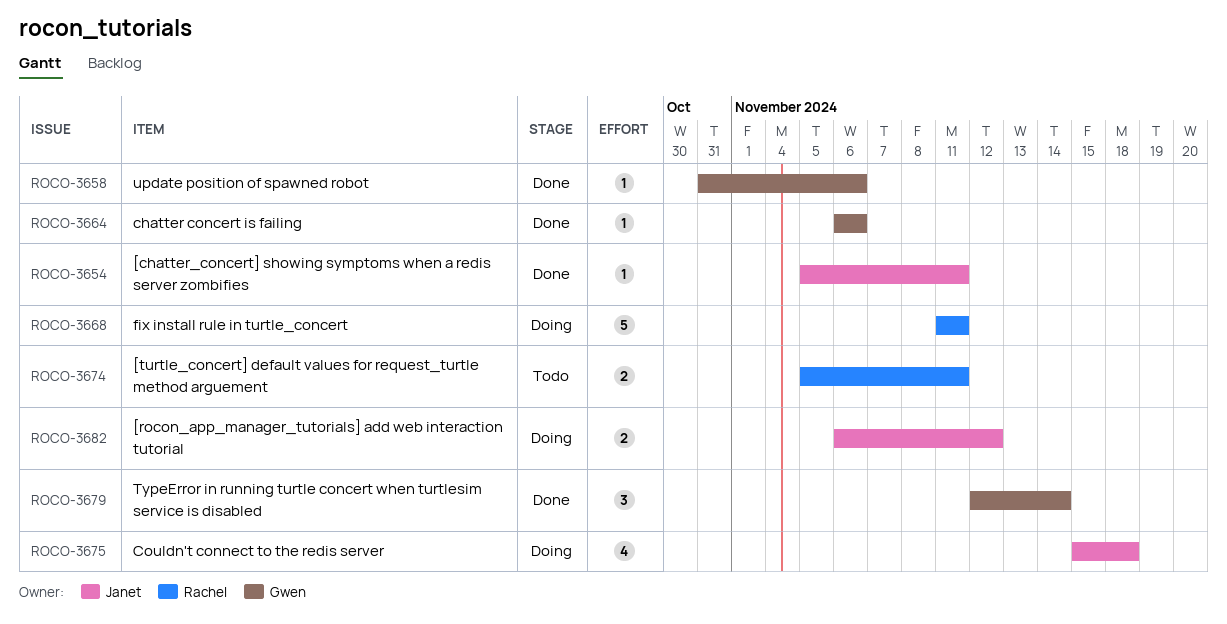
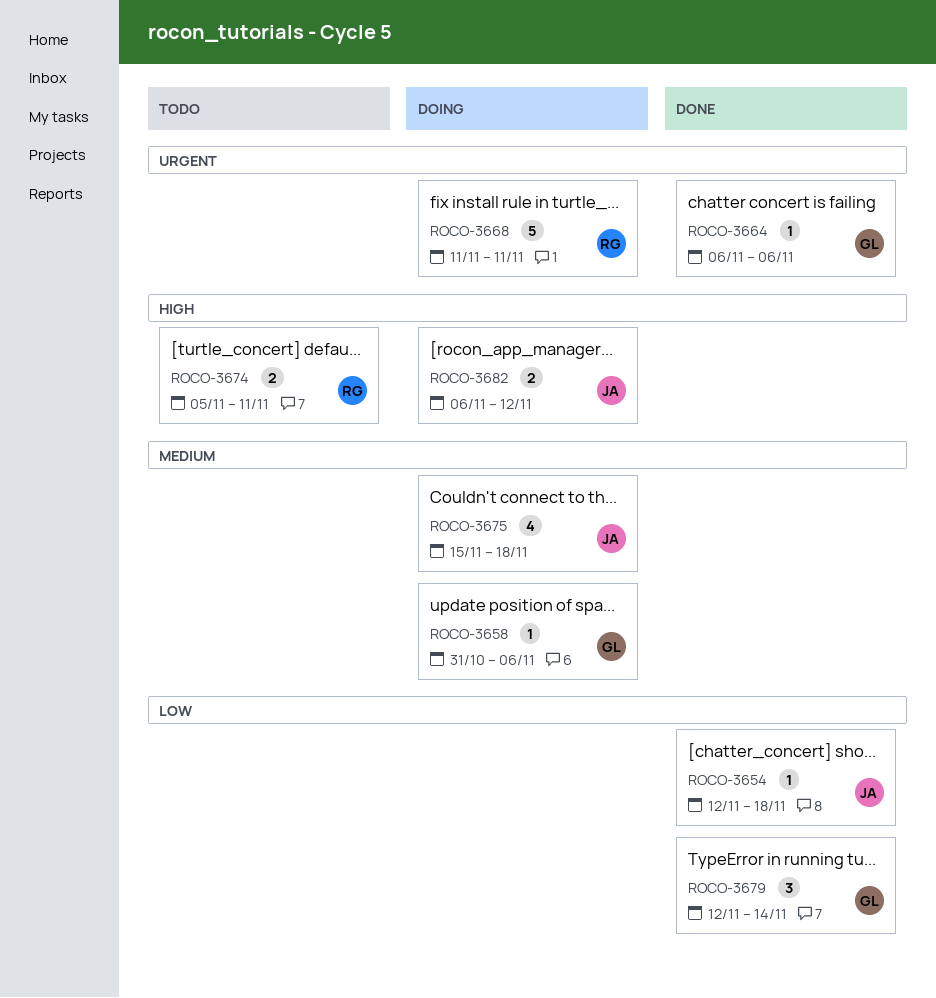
ROCO-3654, start: Nov 5 -> Nov 12
ROCO-3654, due: Nov 11 -> Nov 18
ROCO-3658, status: Done -> Doing

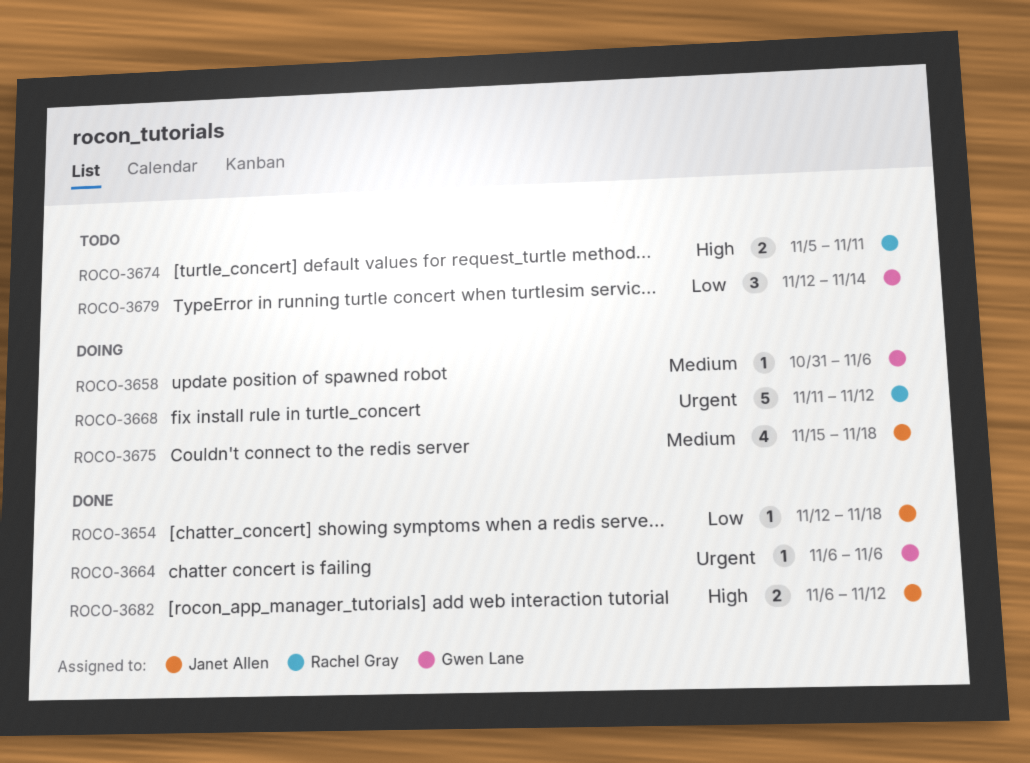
ROCO-3668, due: Nov 11 -> Nov 12
ROCO-3679, status: Done -> Todo
ROCO-3682, status: Doing -> Done

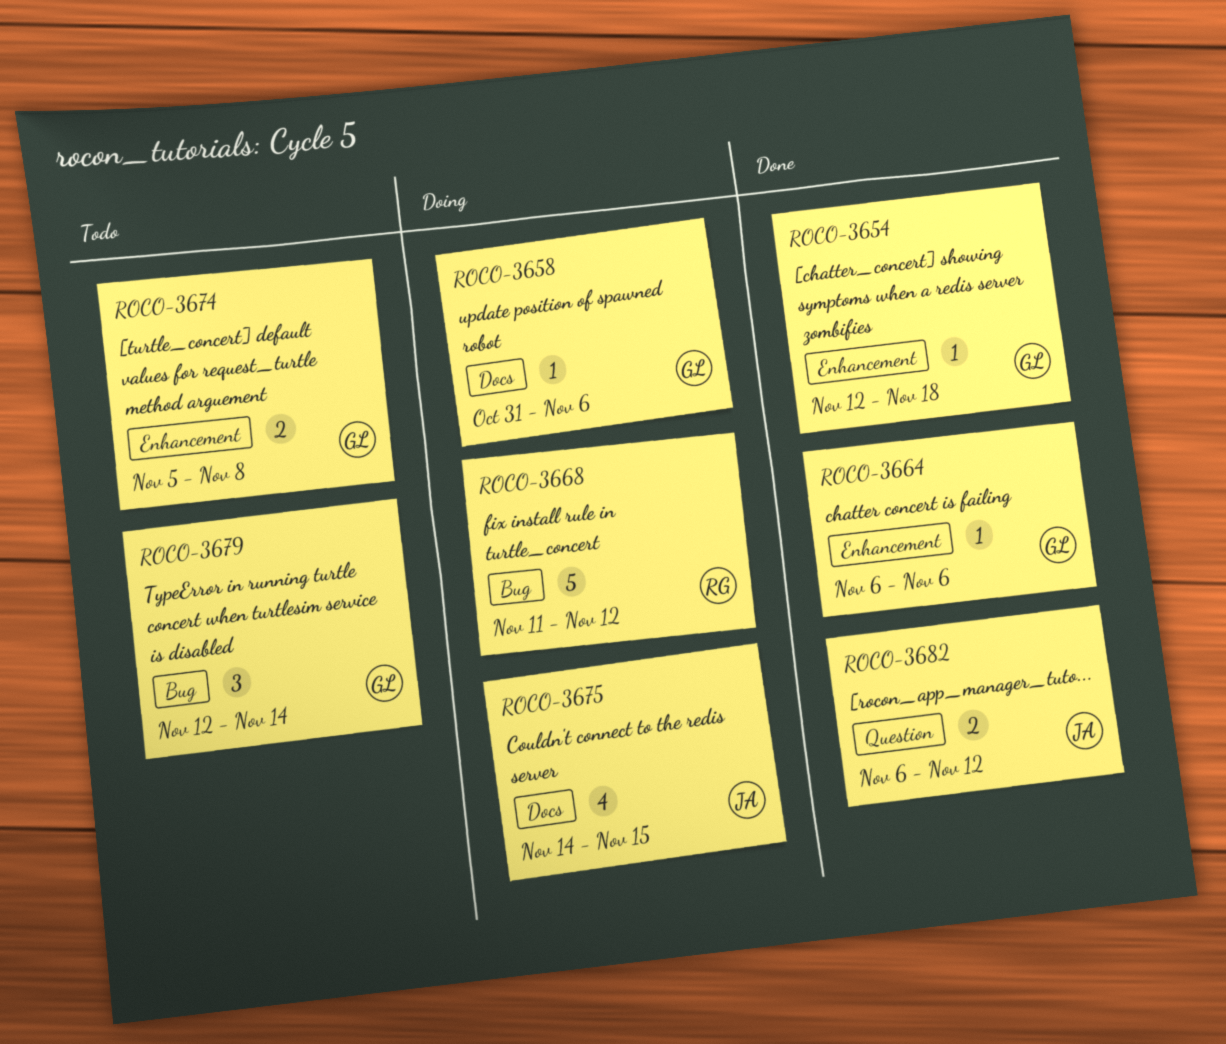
ROCO-3654, owner: Janet Allen -> Gwen Lane
ROCO-3674, owner: Rachel Gray -> Gwen Lane
ROCO-3674, due: Nov 11 -> Nov 8
ROCO-3675, start: Nov 15 -> Nov 14
ROCO-3675, due: Nov 18 -> Nov 15

